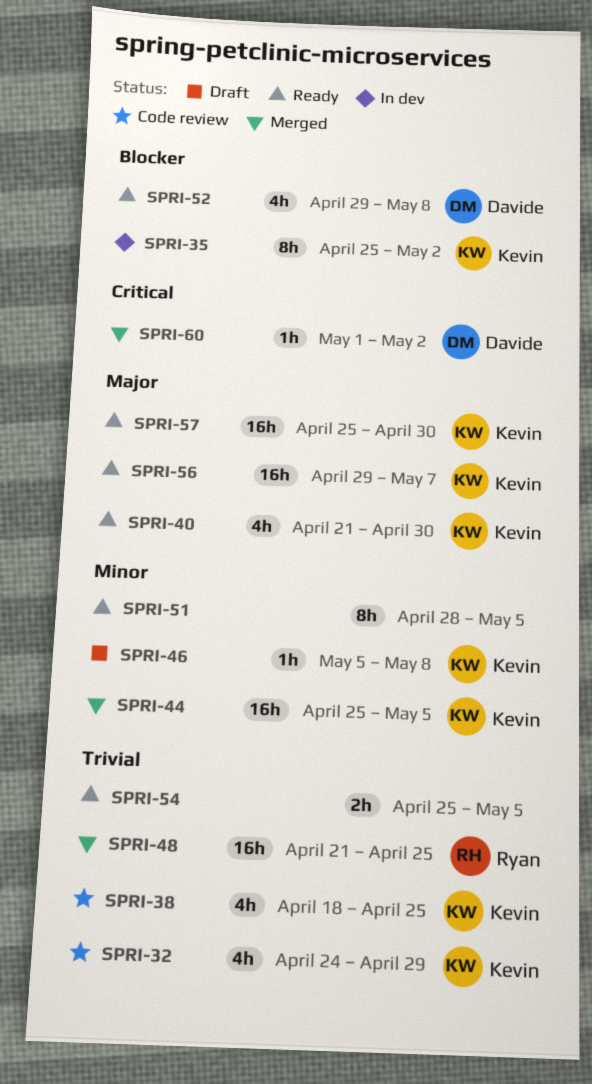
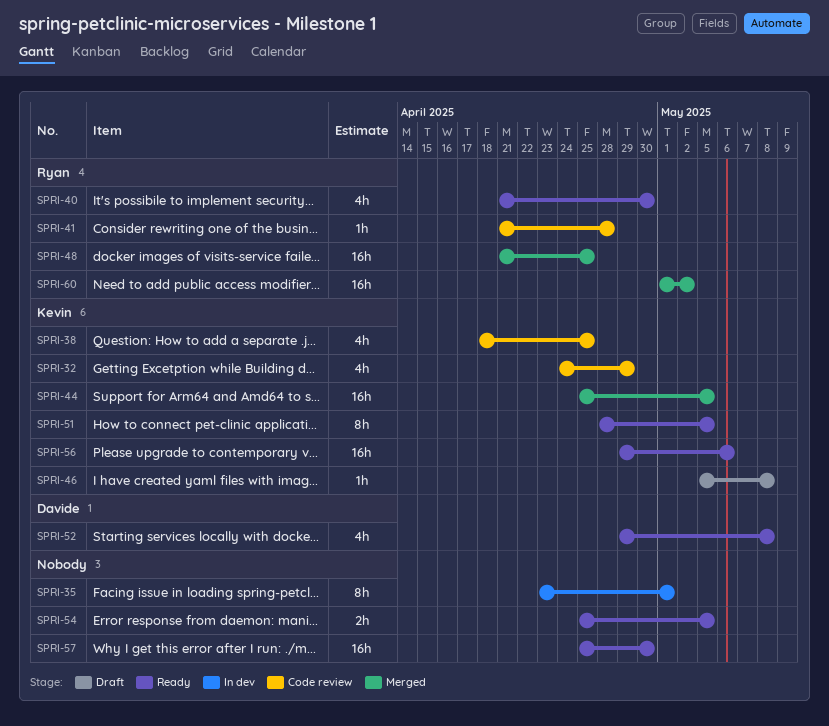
SPRI-35, owner: Kevin -> none
SPRI-35, start: Apr 25 -> Apr 23
SPRI-35, due: May 2 -> May 1
SPRI-40, owner: Kevin -> Ryan
SPRI-41: none -> present
SPRI-51, owner: none -> Kevin
SPRI-56, due: May 7 -> May 6
SPRI-57, owner: Kevin -> none
SPRI-60, owner: Davide -> Ryan
SPRI-60, estimate: 1h -> 16h

